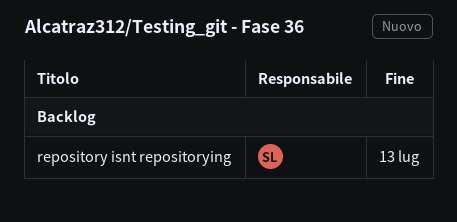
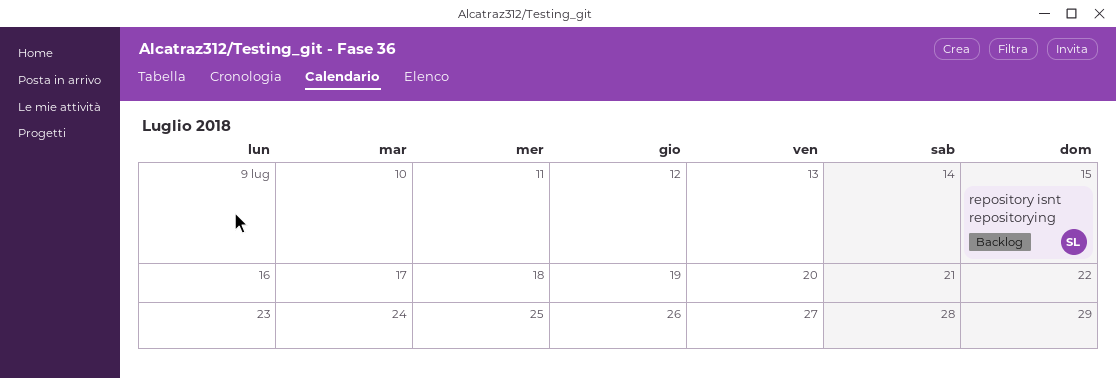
repository isnt repositorying, due: Jul 13 -> Jul 15

